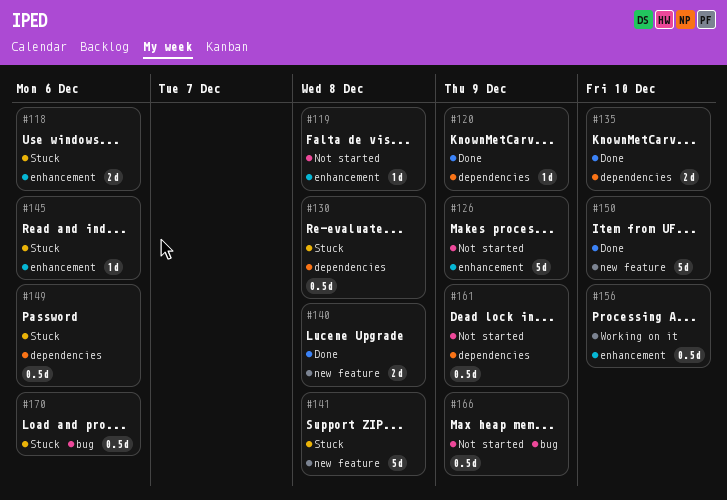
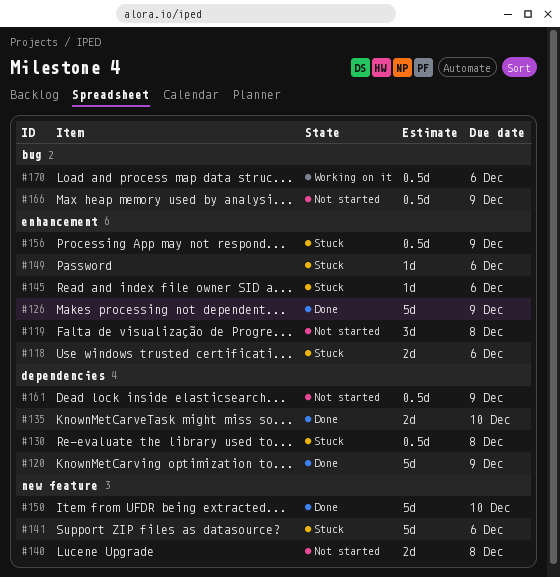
#119, estimate: 1d -> 3d
#120, estimate: 1d -> 5d
#126, status: Not started -> Done
#140, status: Done -> Not started
#141, due: Dec 8 -> Dec 6
#149, label: dependencies -> enhancement
#149, estimate: 0.5d -> 1d
#156, status: Working on it -> Stuck
#156, due: Dec 10 -> Dec 9
#170, status: Stuck -> Working on it

